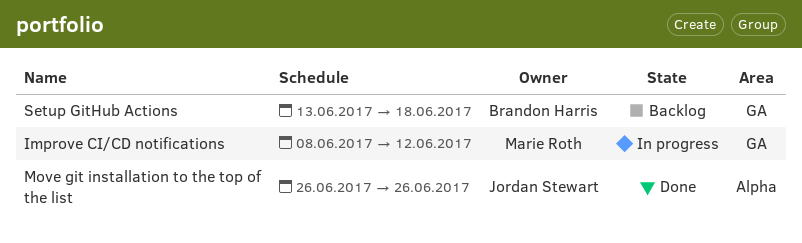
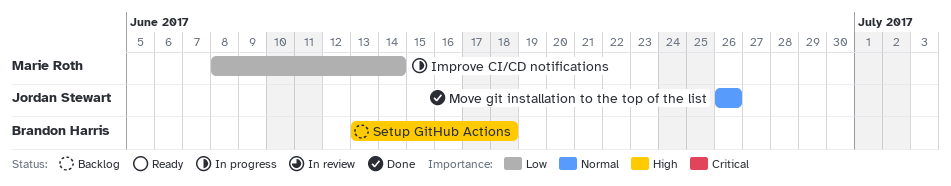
Improve CI/CD notifications, due: Jun 12 -> Jun 14

